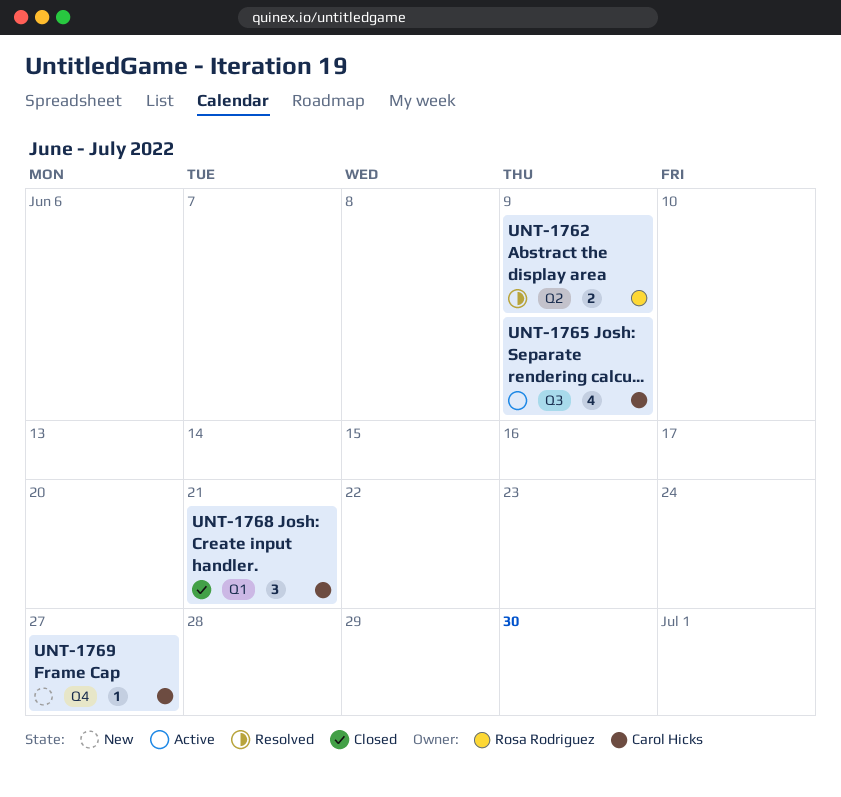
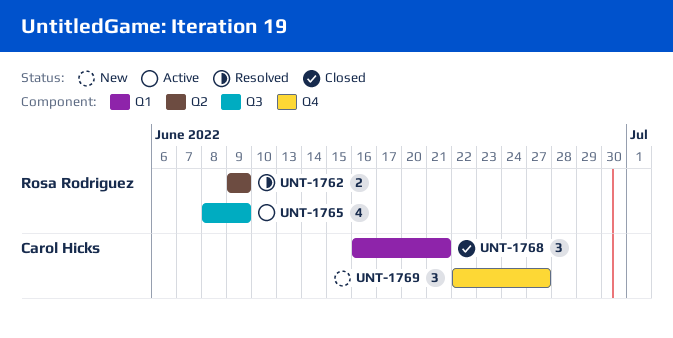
UNT-1765, owner: Carol Hicks -> Rosa Rodriguez
UNT-1769, estimate: 1 -> 3

